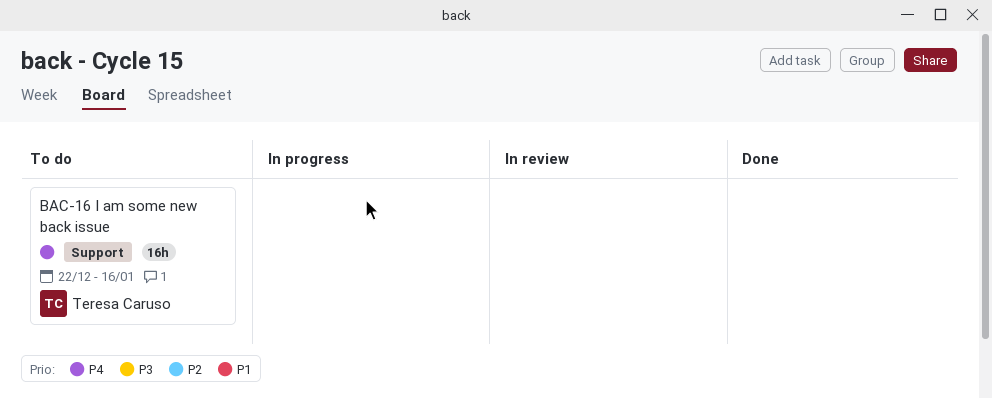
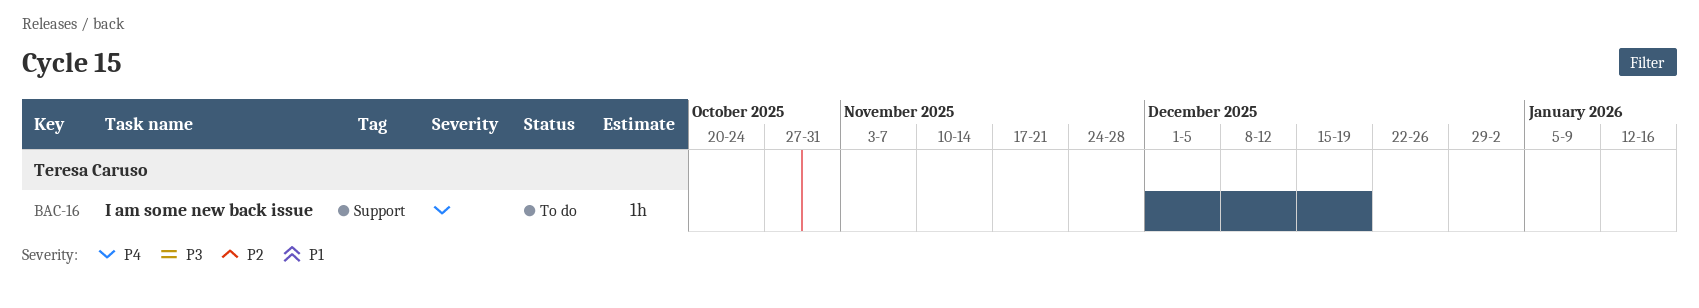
BAC-16, estimate: 16h -> 1h
BAC-16, start: Dec 22 -> Dec 1
BAC-16, due: Jan 16 -> Dec 19

